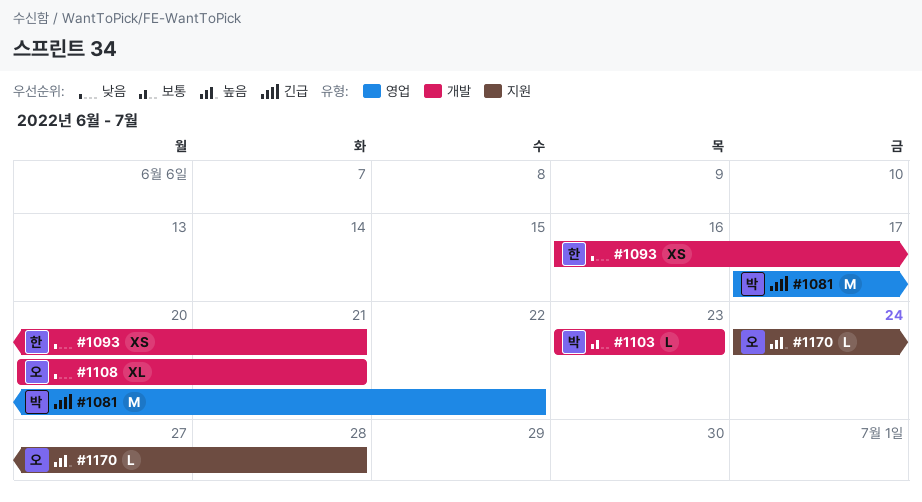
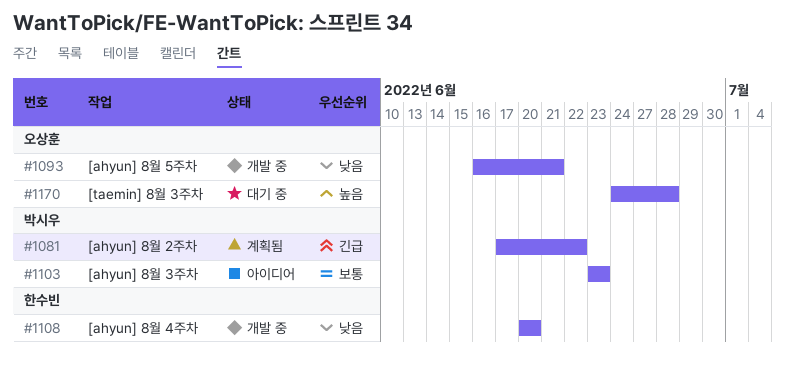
#1093, owner: 한수빈 -> 오상훈
#1108, owner: 오상훈 -> 한수빈
#1108, due: Jun 21 -> Jun 20

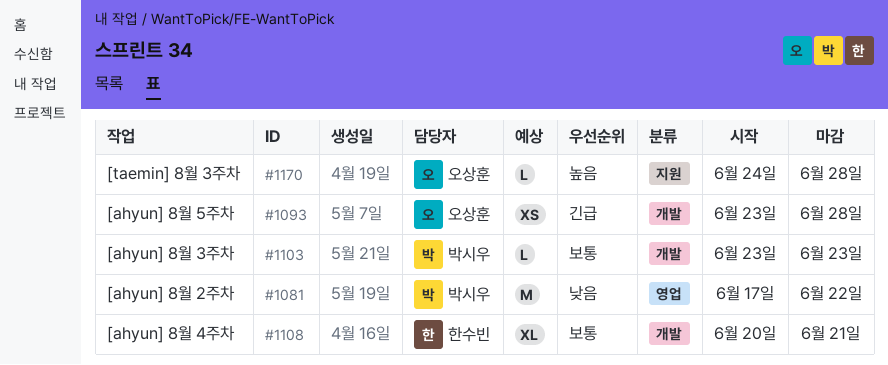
#1081, priority: 긴급 -> 낮음
#1093, priority: 낮음 -> 긴급
#1093, start: Jun 16 -> Jun 23
#1093, due: Jun 21 -> Jun 28
#1108, priority: 낮음 -> 보통
#1108, due: Jun 20 -> Jun 21

